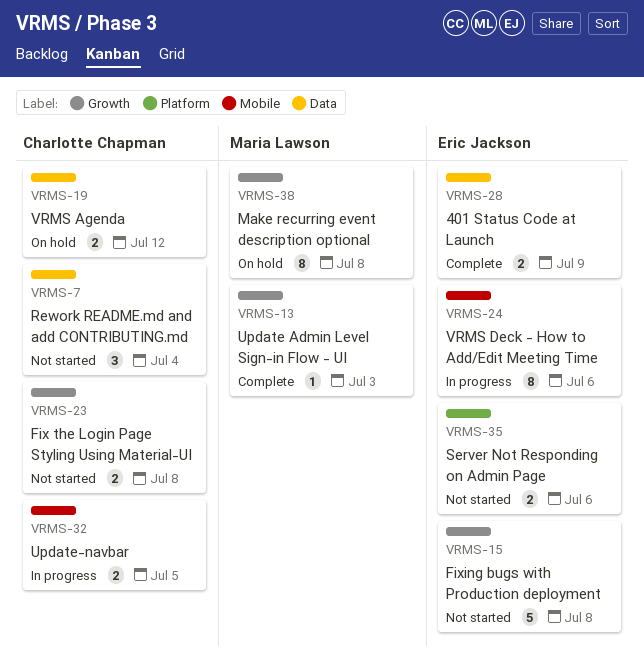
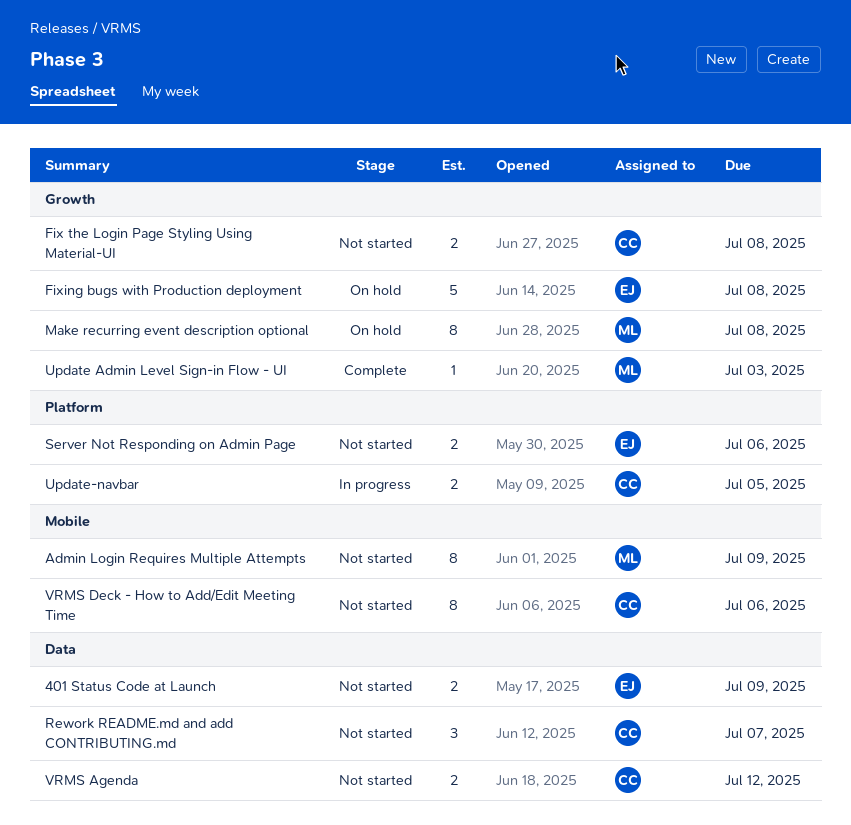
401 Status Code at Launch, status: Complete -> Not started
Admin Login Requires Multiple Attempts: none -> present
Fixing bugs with Production deployment, status: Not started -> On hold
Rework README.md and add CONTRIBUTING.md, due: Jul 4 -> Jul 7
Update-navbar, label: Mobile -> Platform
VRMS Agenda, status: On hold -> Not started
VRMS Deck - How to Add/Edit Meeting Time, status: In progress -> Not started
VRMS Deck - How to Add/Edit Meeting Time, owner: Eric Jackson -> Charlotte Chapman

